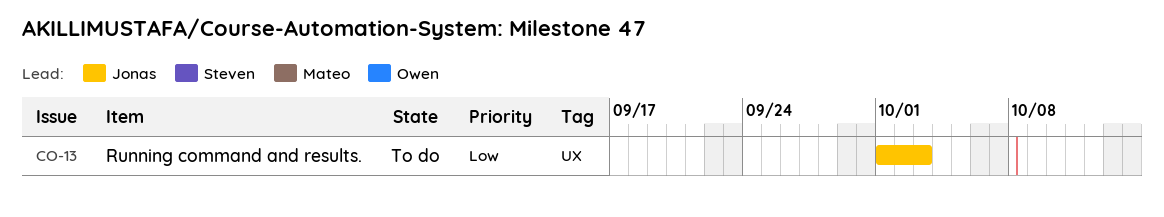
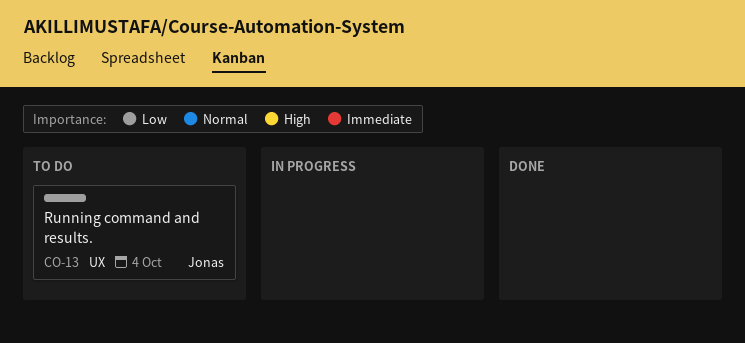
CO-13, due: Oct 3 -> Oct 4

